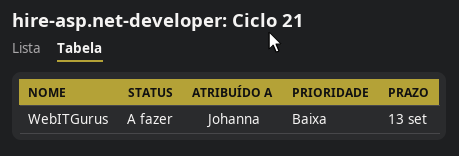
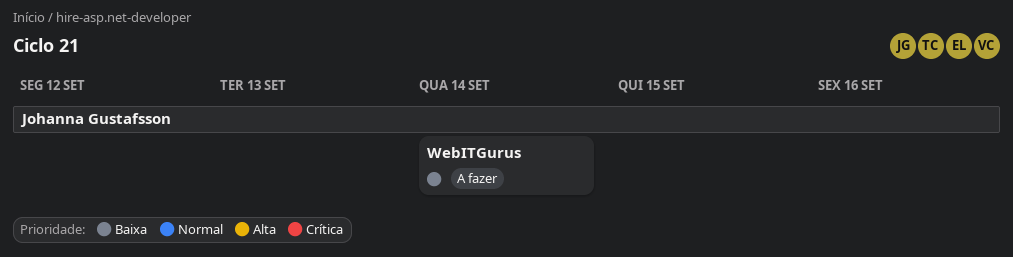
WebITGurus, due: Sep 13 -> Sep 14

